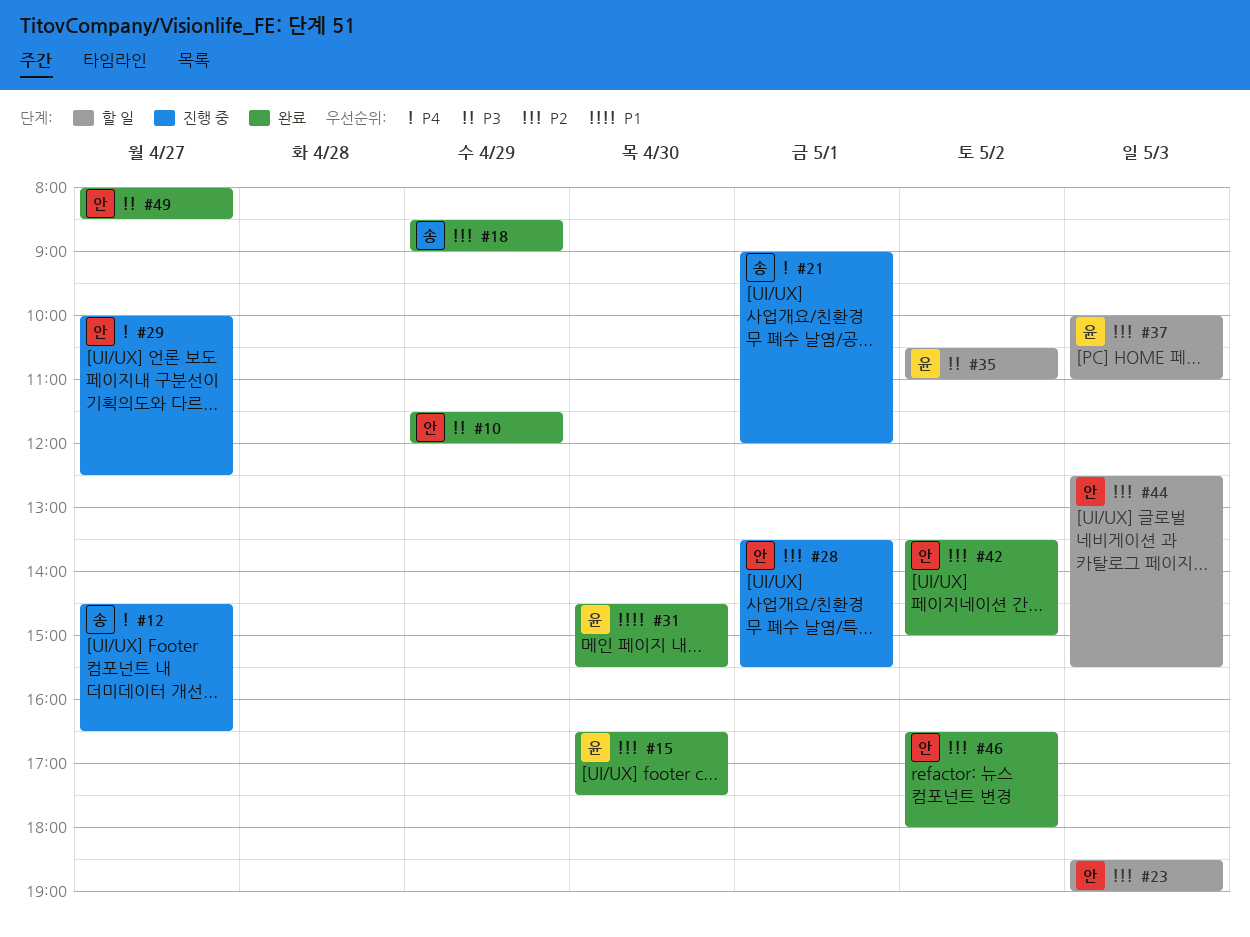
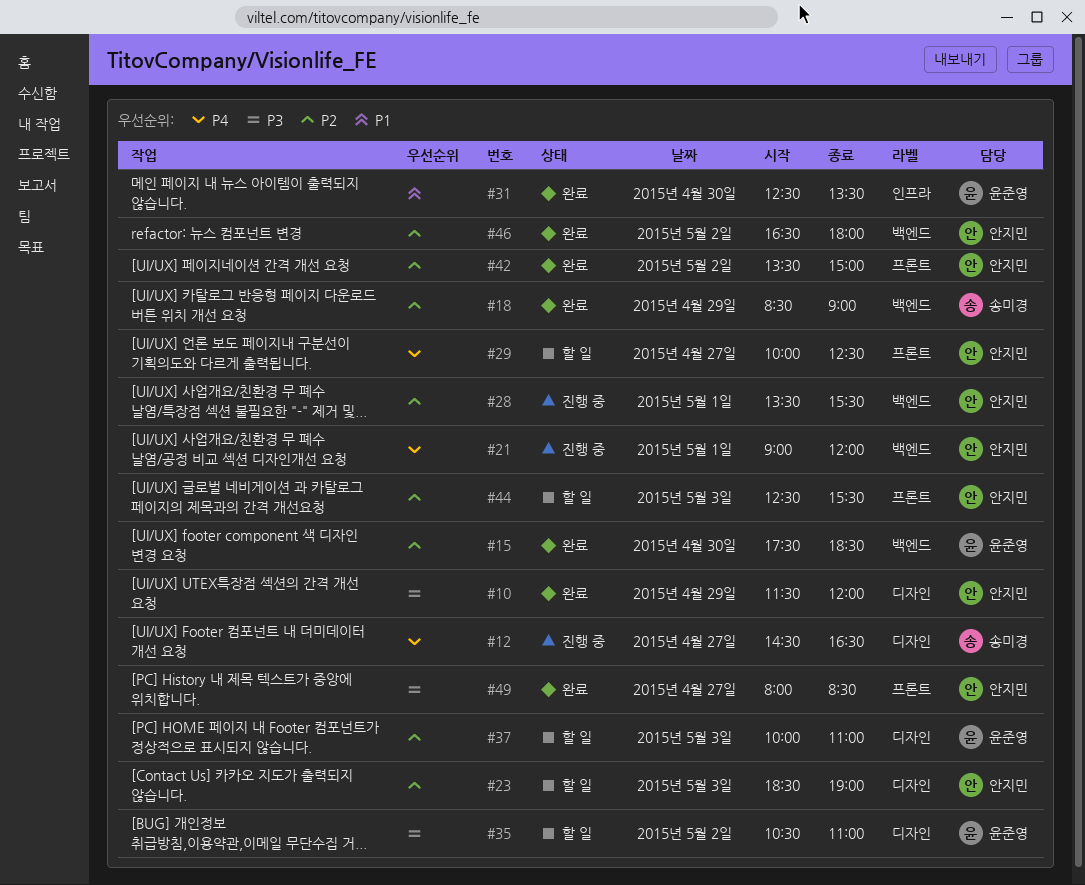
#15, begins: 16:30 -> 17:30
#15, ends: 17:30 -> 18:30
#21, owner: 송미경 -> 안지민
#29, status: 진행 중 -> 할 일
#31, begins: 14:30 -> 12:30
#31, ends: 15:30 -> 13:30

